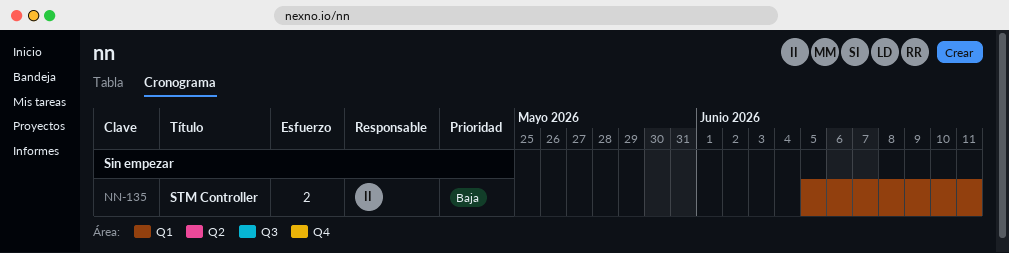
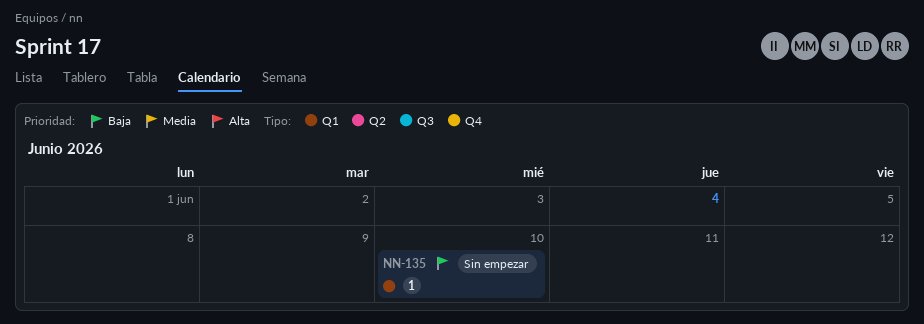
NN-135, estimate: 2 -> 1
NN-135, due: Jun 11 -> Jun 10

